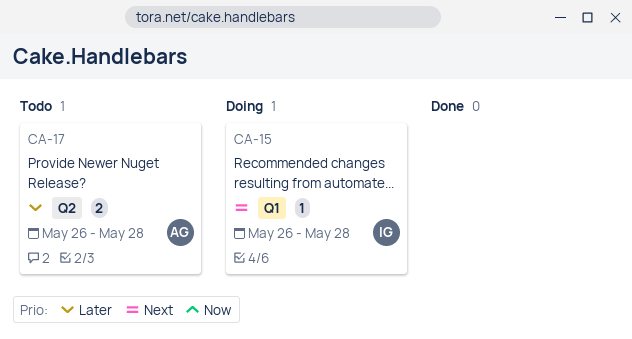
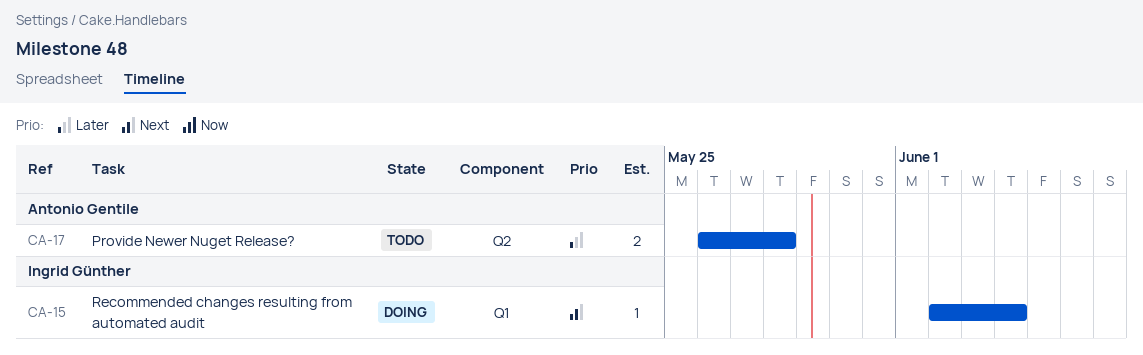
CA-15, start: May 26 -> Jun 2
CA-15, due: May 28 -> Jun 4

